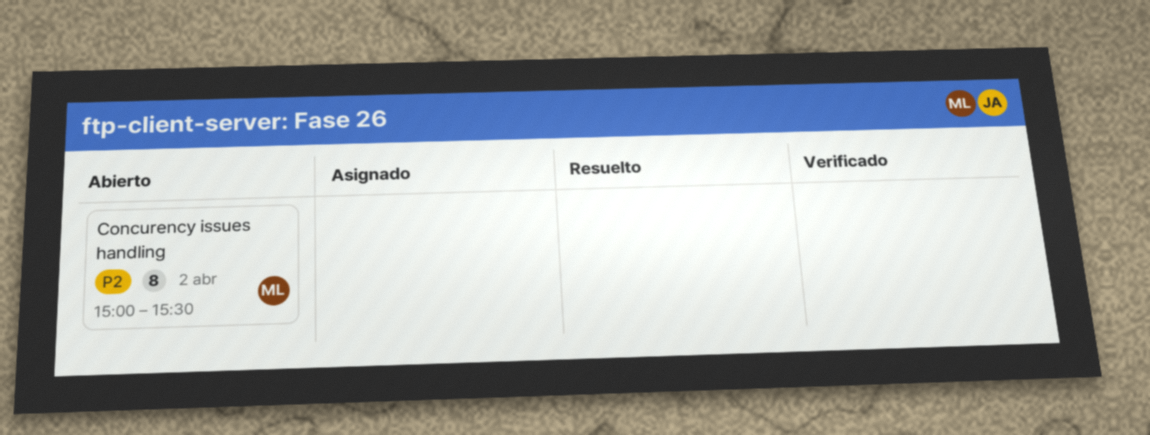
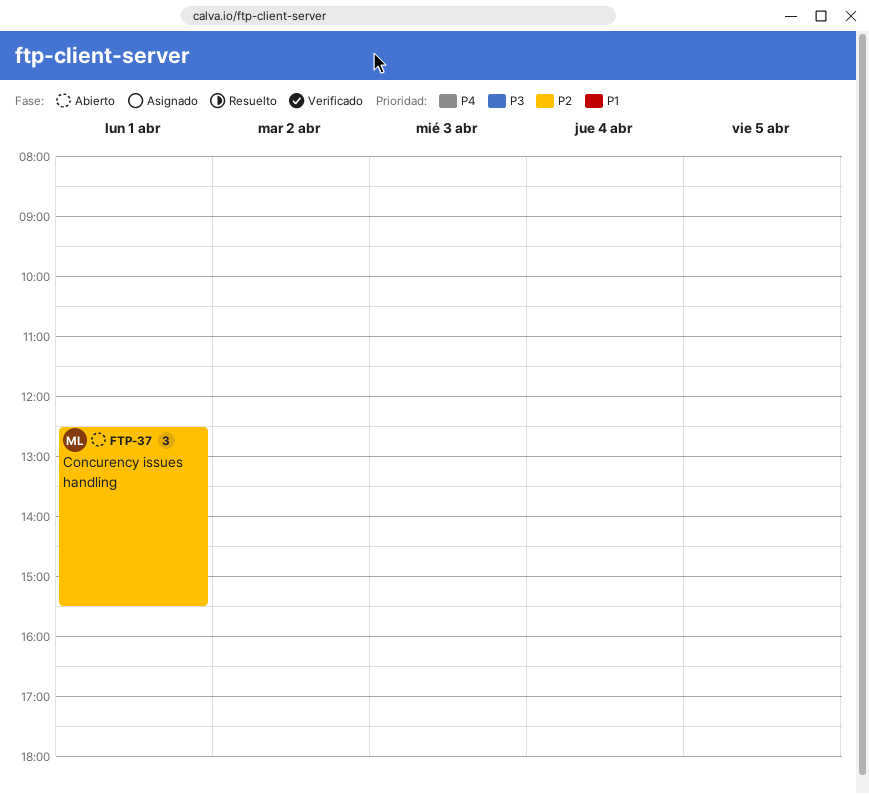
Concurency issues handling, estimate: 8 -> 3
Concurency issues handling, day: Apr 2 -> Apr 1
Concurency issues handling, begins: 15:00 -> 12:30

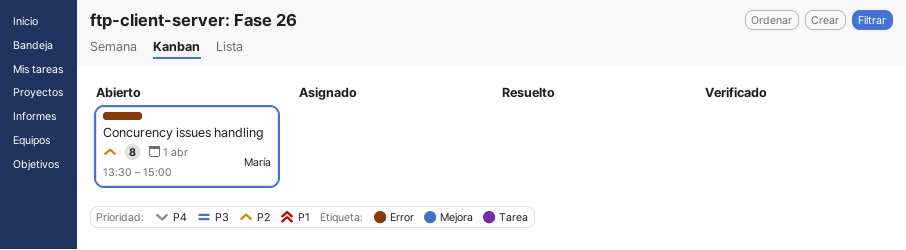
Concurency issues handling, estimate: 3 -> 8
Concurency issues handling, begins: 12:30 -> 13:30
Concurency issues handling, ends: 15:30 -> 15:00

